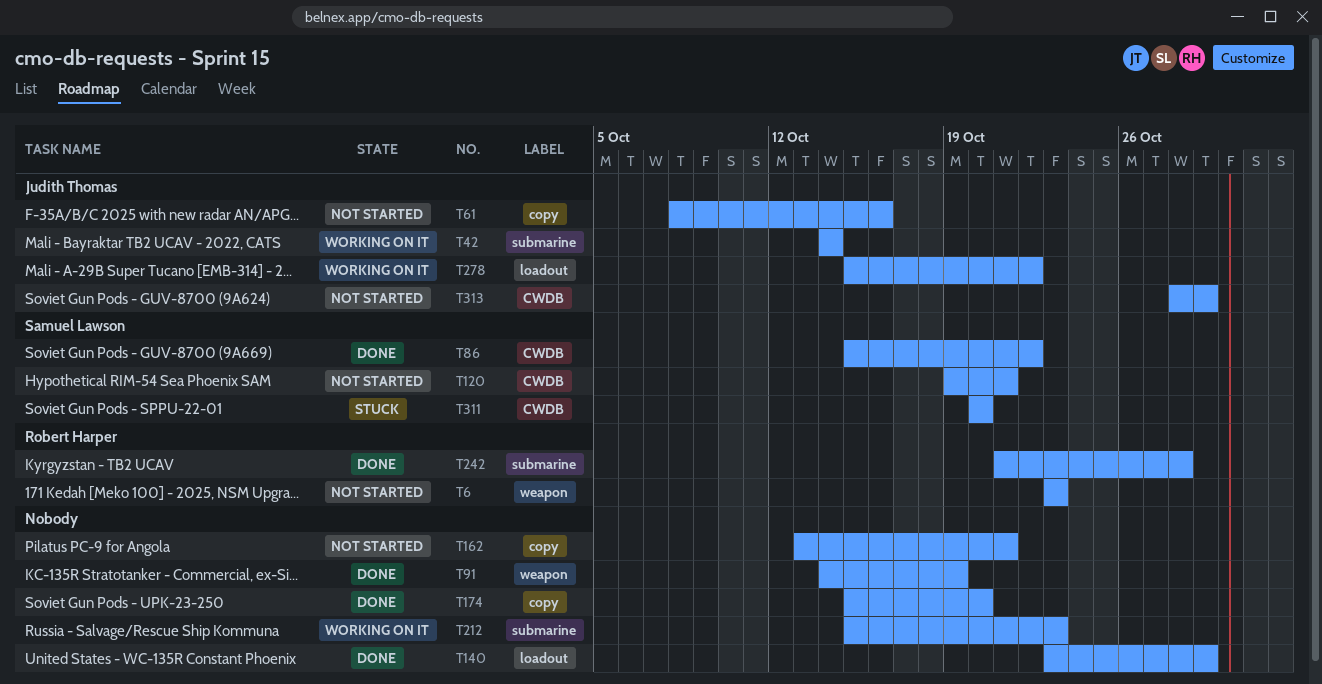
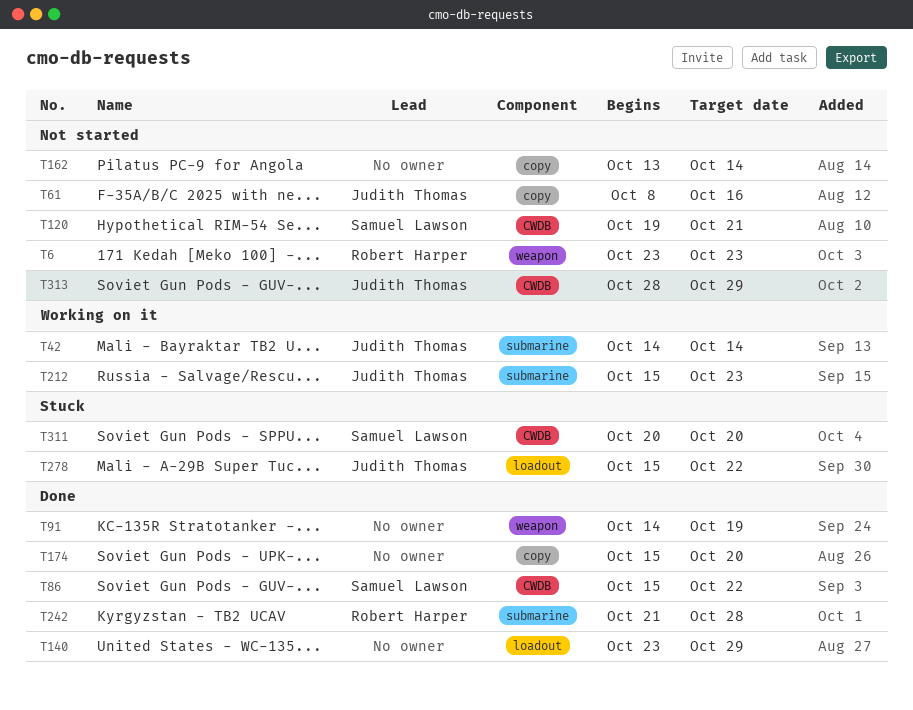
T162, due: Oct 21 -> Oct 14
T212, owner: none -> Judith Thomas
T278, status: Working on it -> Stuck

